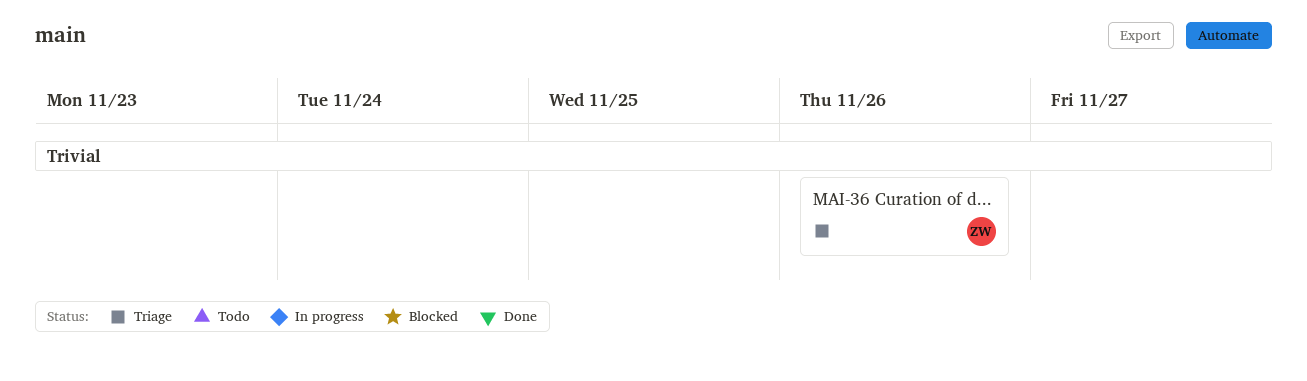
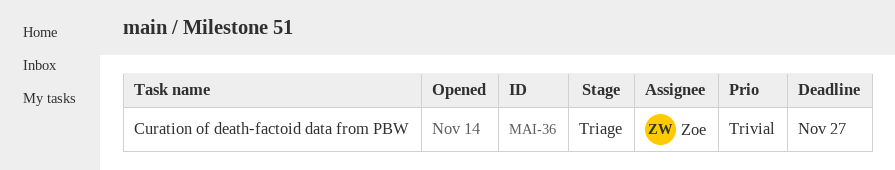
MAI-36, due: Nov 26 -> Nov 27

